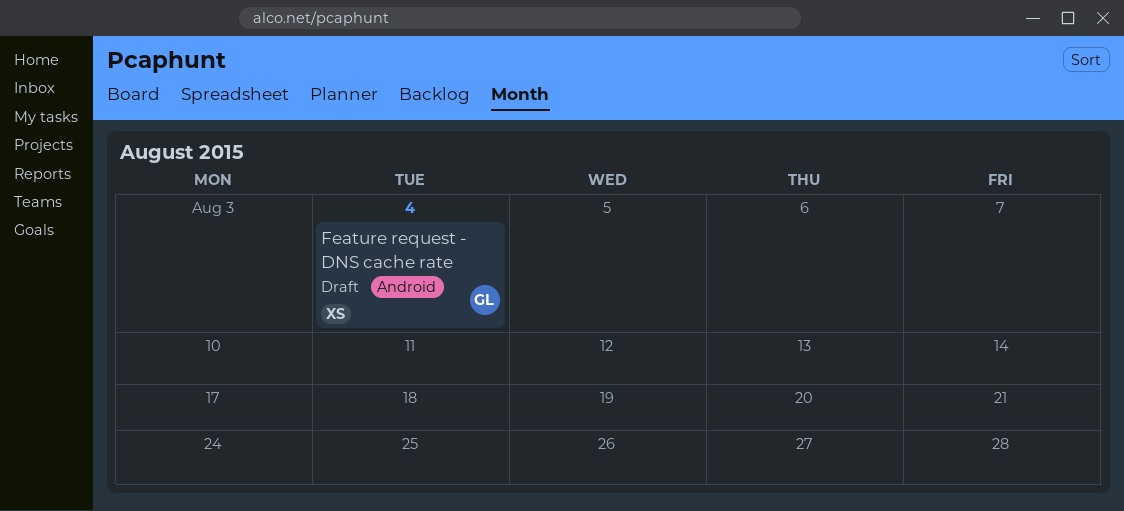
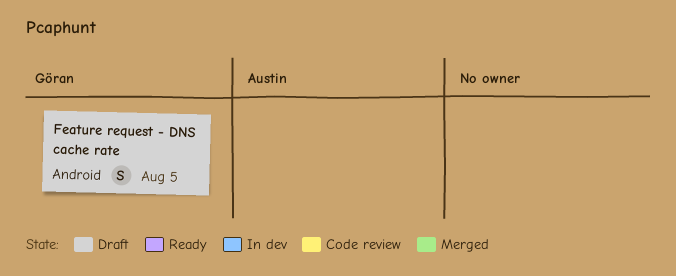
Feature request - DNS cache rate, estimate: XS -> S
Feature request - DNS cache rate, due: Aug 4 -> Aug 5

